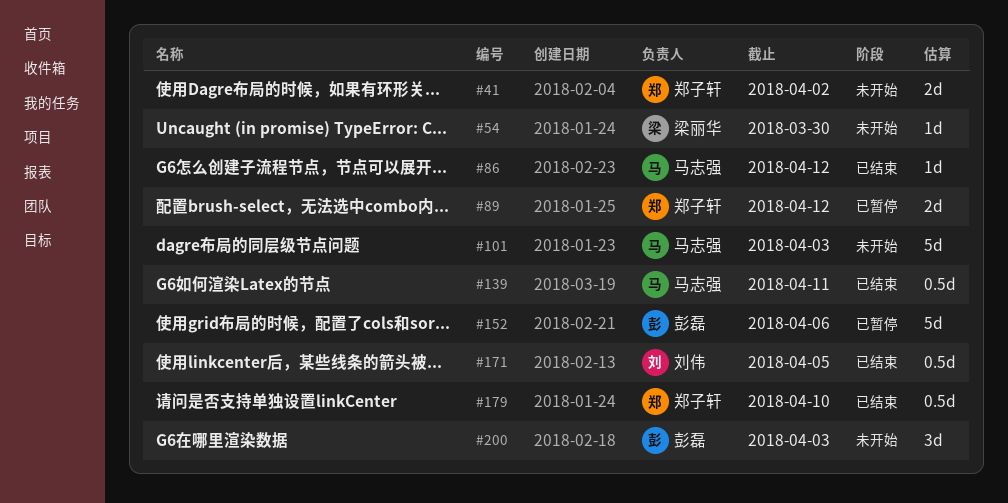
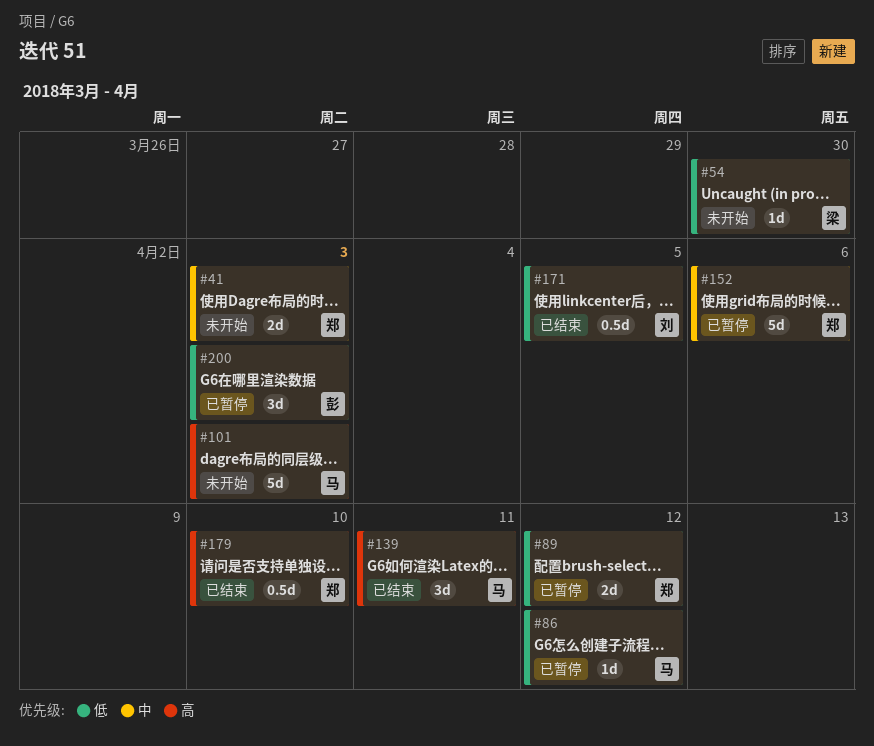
#41, due: Apr 2 -> Apr 3
#86, status: 已结束 -> 已暂停
#139, estimate: 0.5d -> 3d
#152, owner: 彭磊 -> 郑子轩
#200, status: 未开始 -> 已暂停

